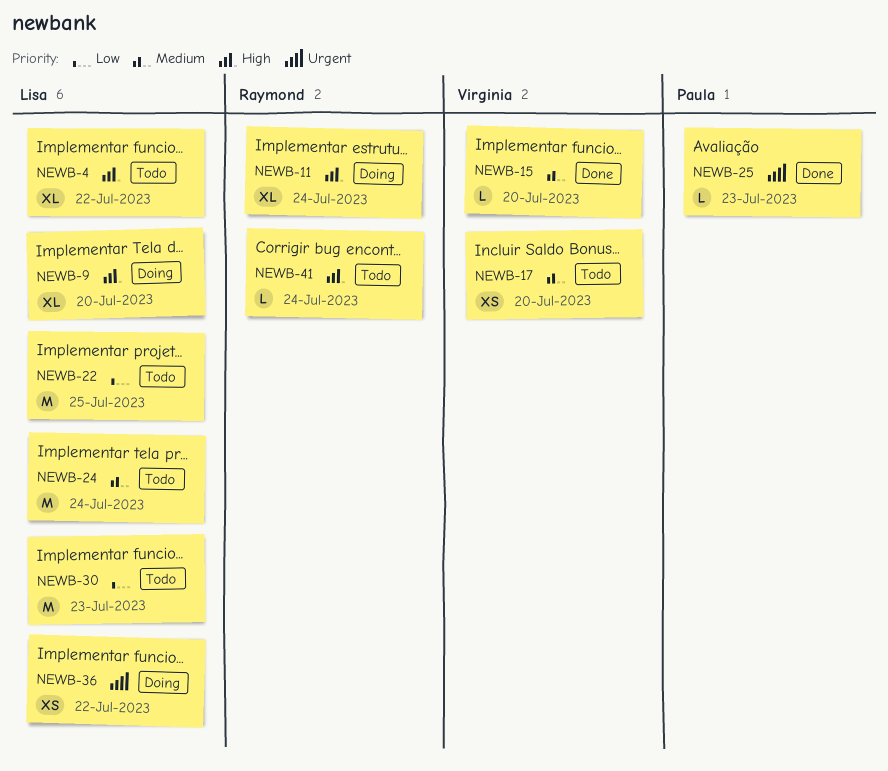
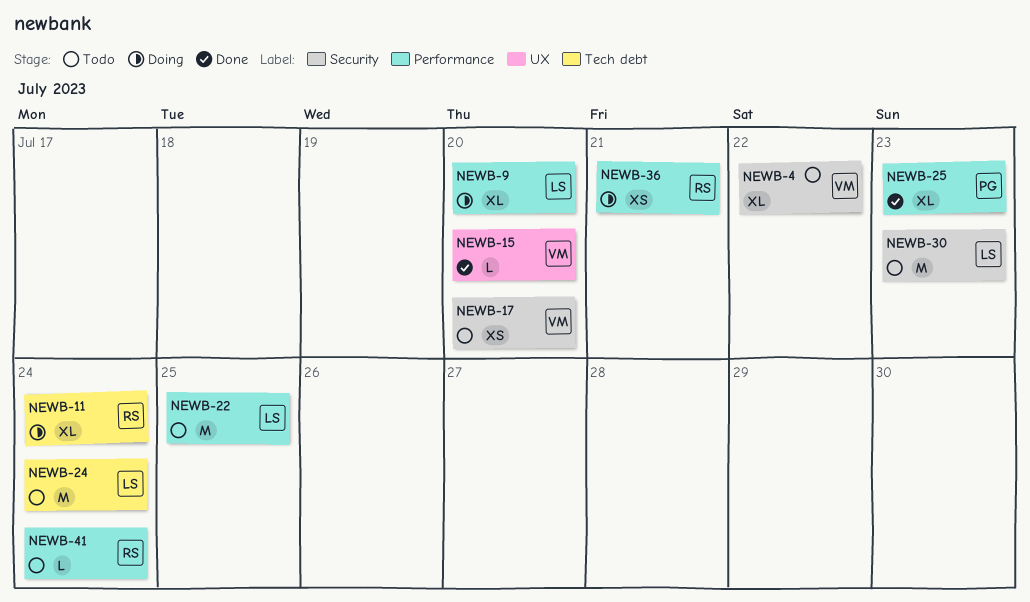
NEWB-4, owner: Lisa -> Virginia
NEWB-25, estimate: L -> XL
NEWB-36, owner: Lisa -> Raymond
NEWB-36, due: Jul 22 -> Jul 21

